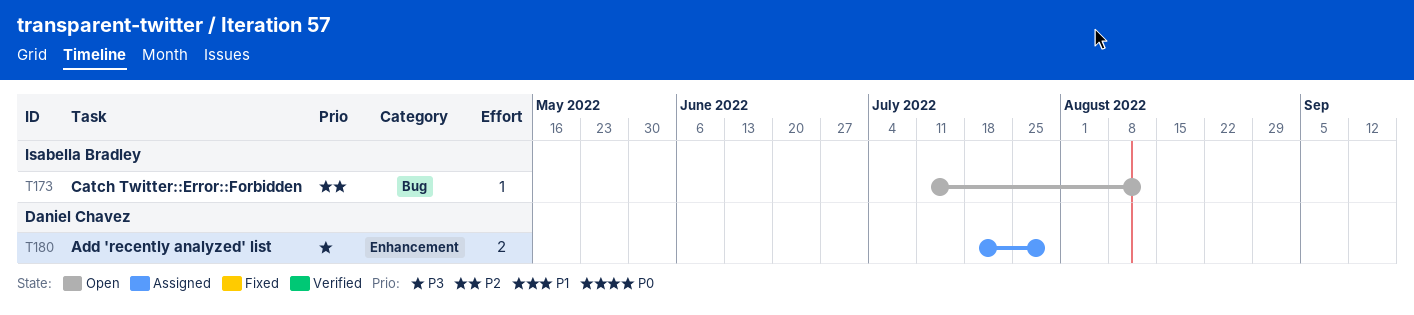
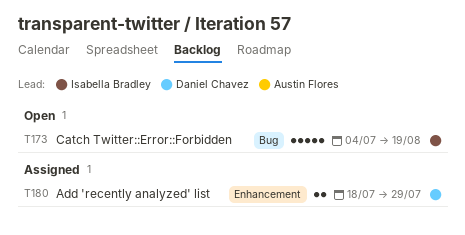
T173, estimate: 1 -> 5
T173, start: Jul 11 -> Jul 4
T173, due: Aug 12 -> Aug 19

